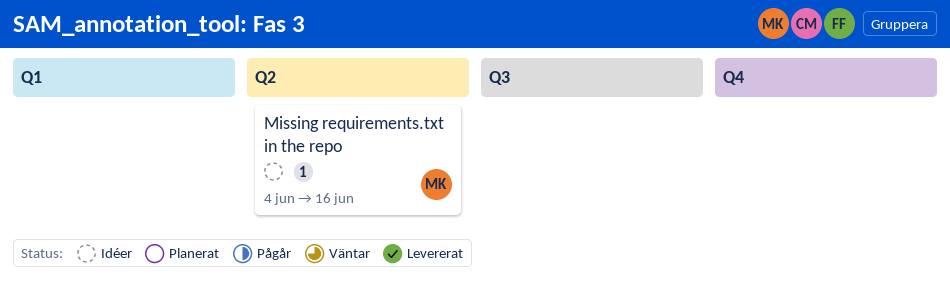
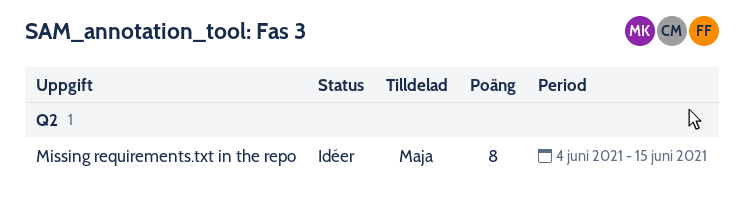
Missing requirements.txt in the repo, estimate: 1 -> 8
Missing requirements.txt in the repo, due: Jun 16 -> Jun 15

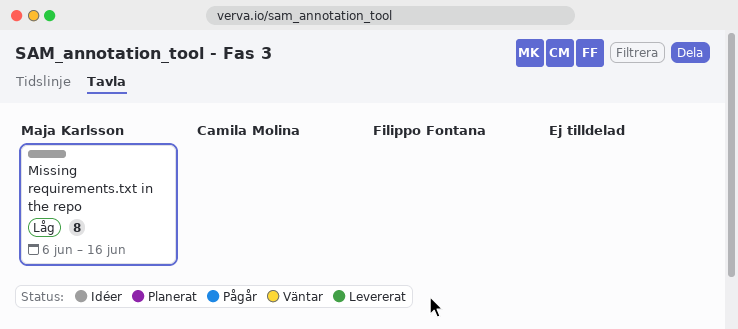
Missing requirements.txt in the repo, start: Jun 4 -> Jun 6
Missing requirements.txt in the repo, due: Jun 15 -> Jun 16

